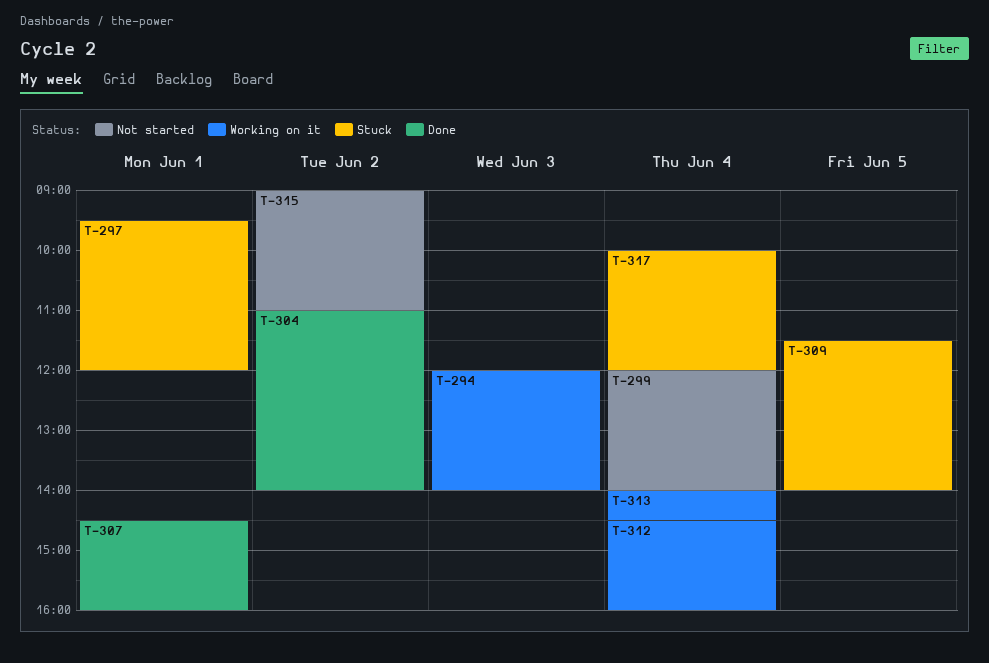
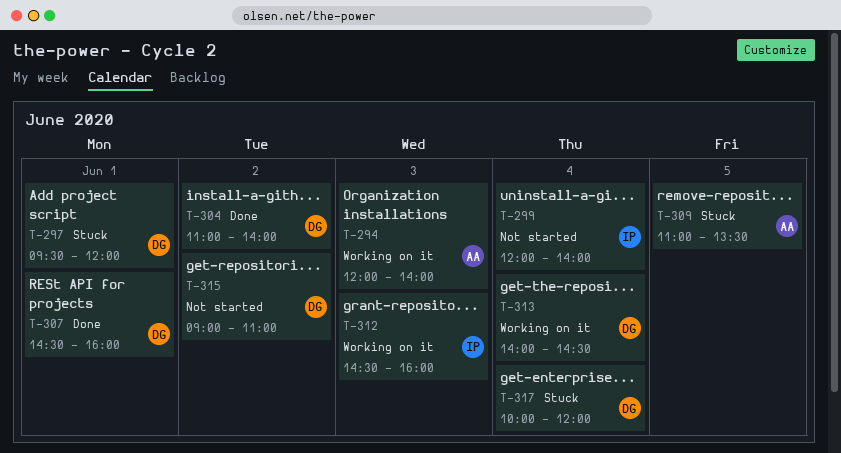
T-309, begins: 11:30 -> 11:00
T-309, ends: 14:00 -> 13:30
T-312, day: Jun 4 -> Jun 3

